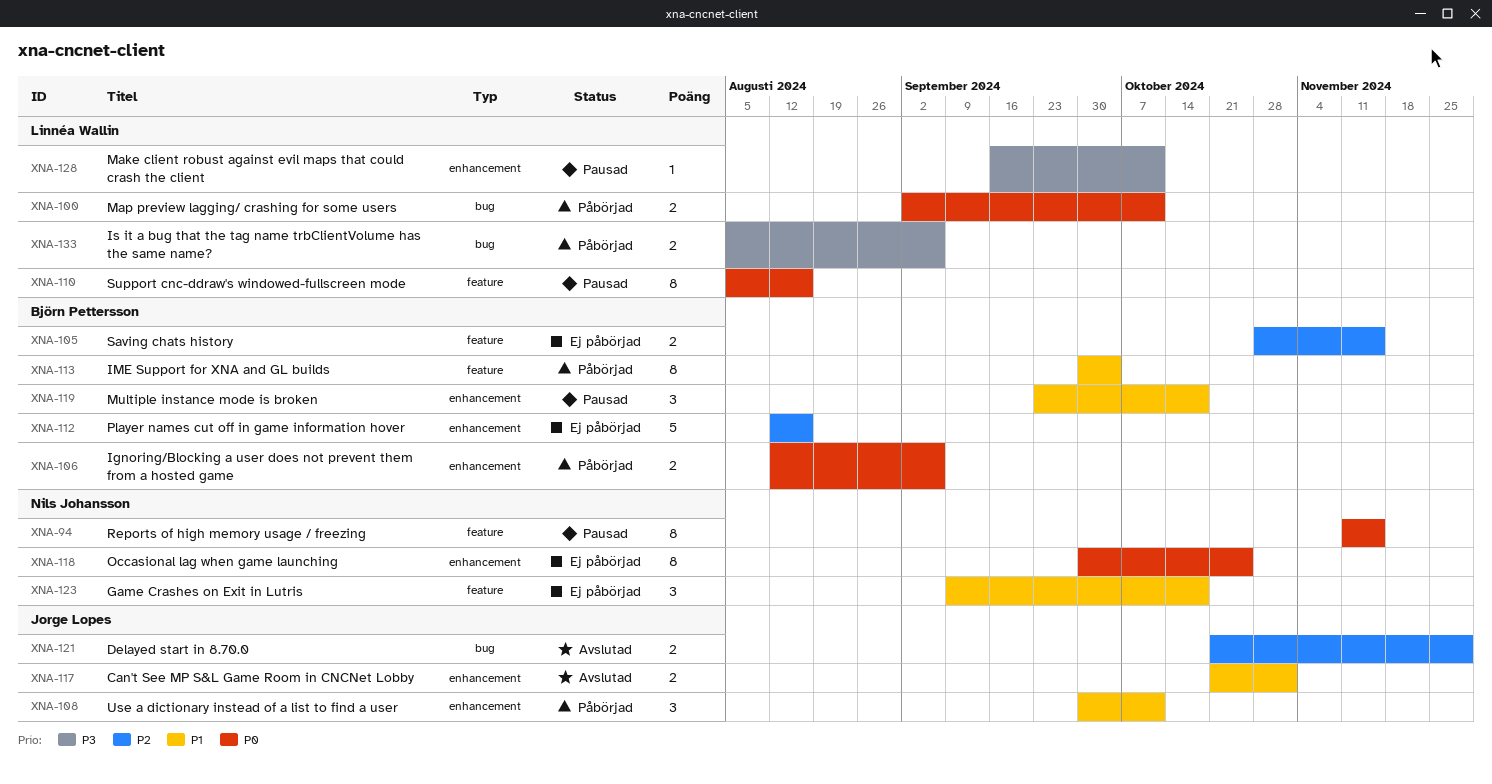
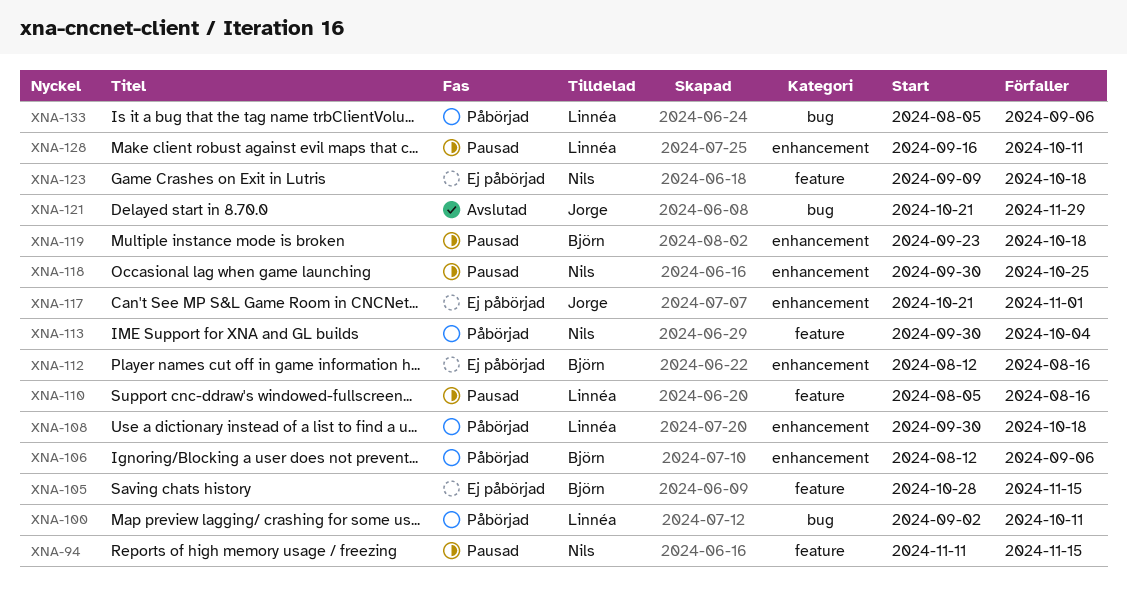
XNA-108, owner: Jorge Lopes -> Linnéa Wallin
XNA-108, due: Oct 11 -> Oct 18
XNA-113, owner: Björn Pettersson -> Nils Johansson
XNA-117, status: Avslutad -> Ej påbörjad
XNA-118, status: Ej påbörjad -> Pausad

